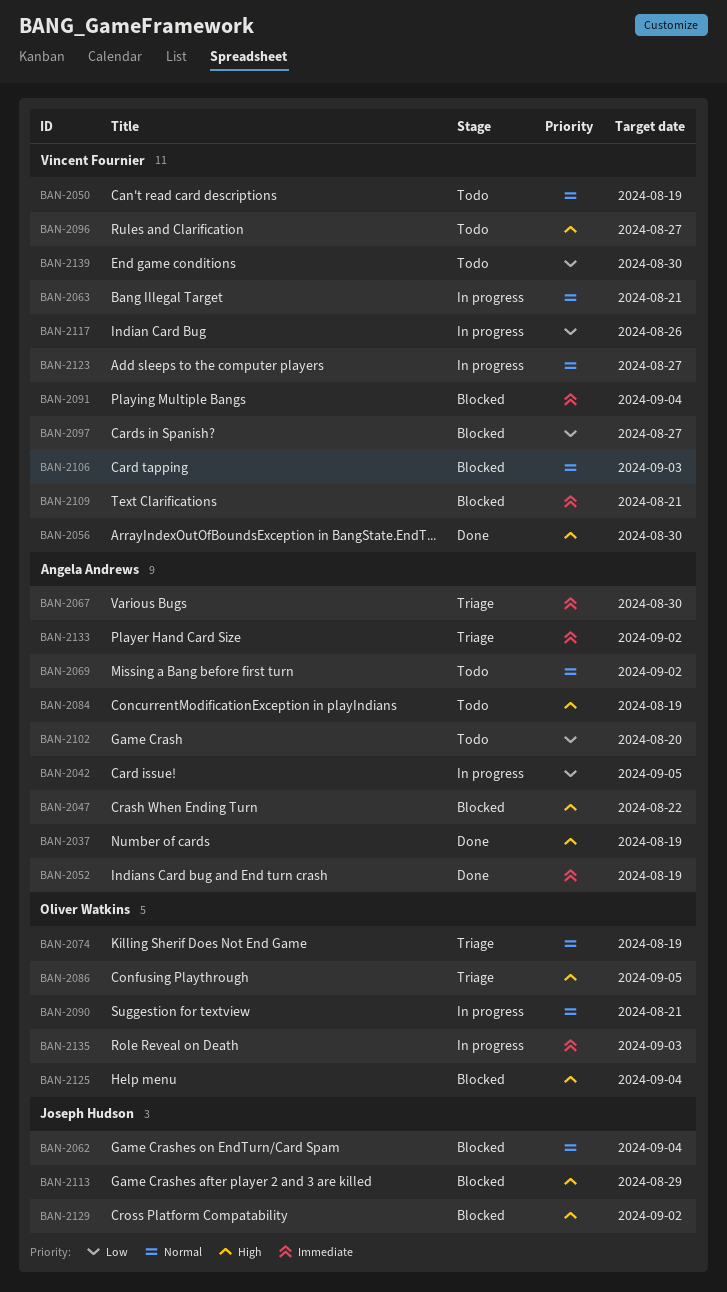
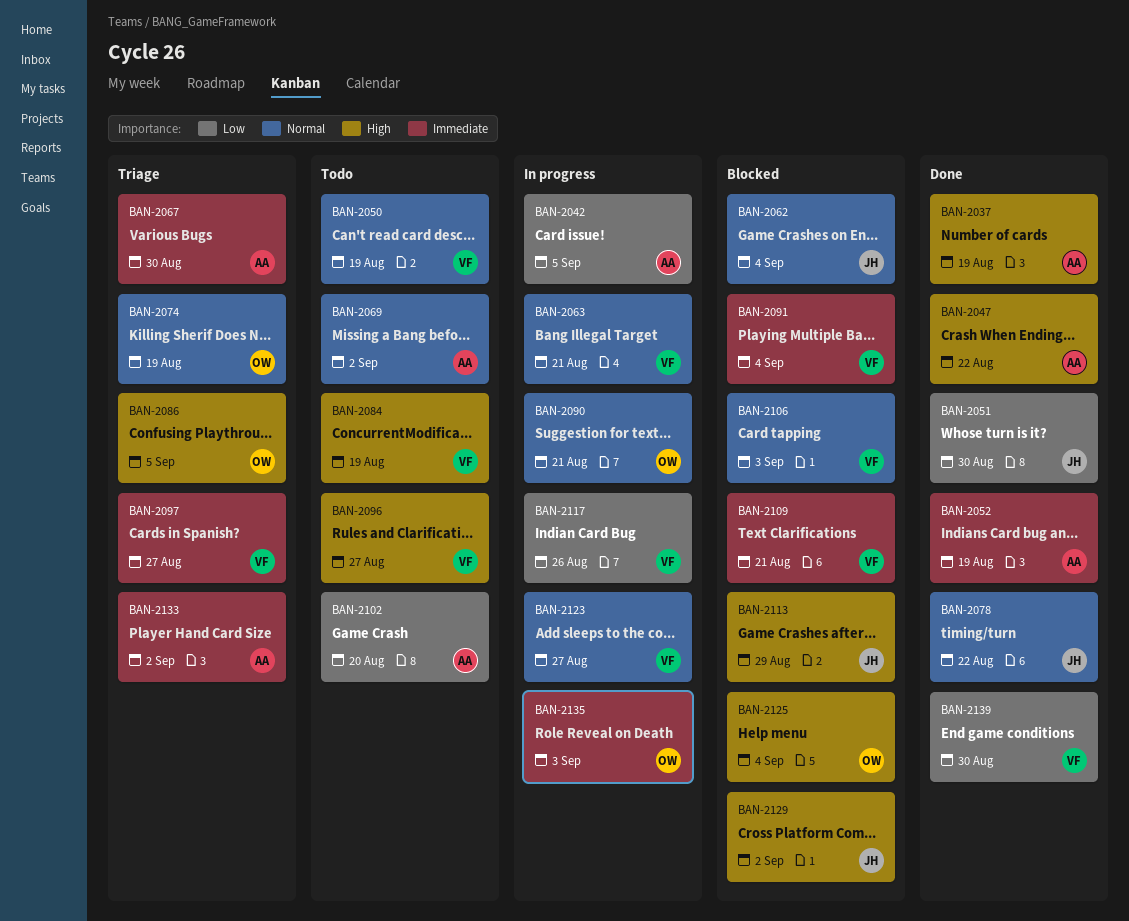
BAN-2047, status: Blocked -> Done
BAN-2051: none -> present
BAN-2056: present -> none
BAN-2078: none -> present
BAN-2084, owner: Angela Andrews -> Vincent Fournier
BAN-2097, status: Blocked -> Triage
BAN-2097, priority: Low -> Immediate
BAN-2139, status: Todo -> Done

